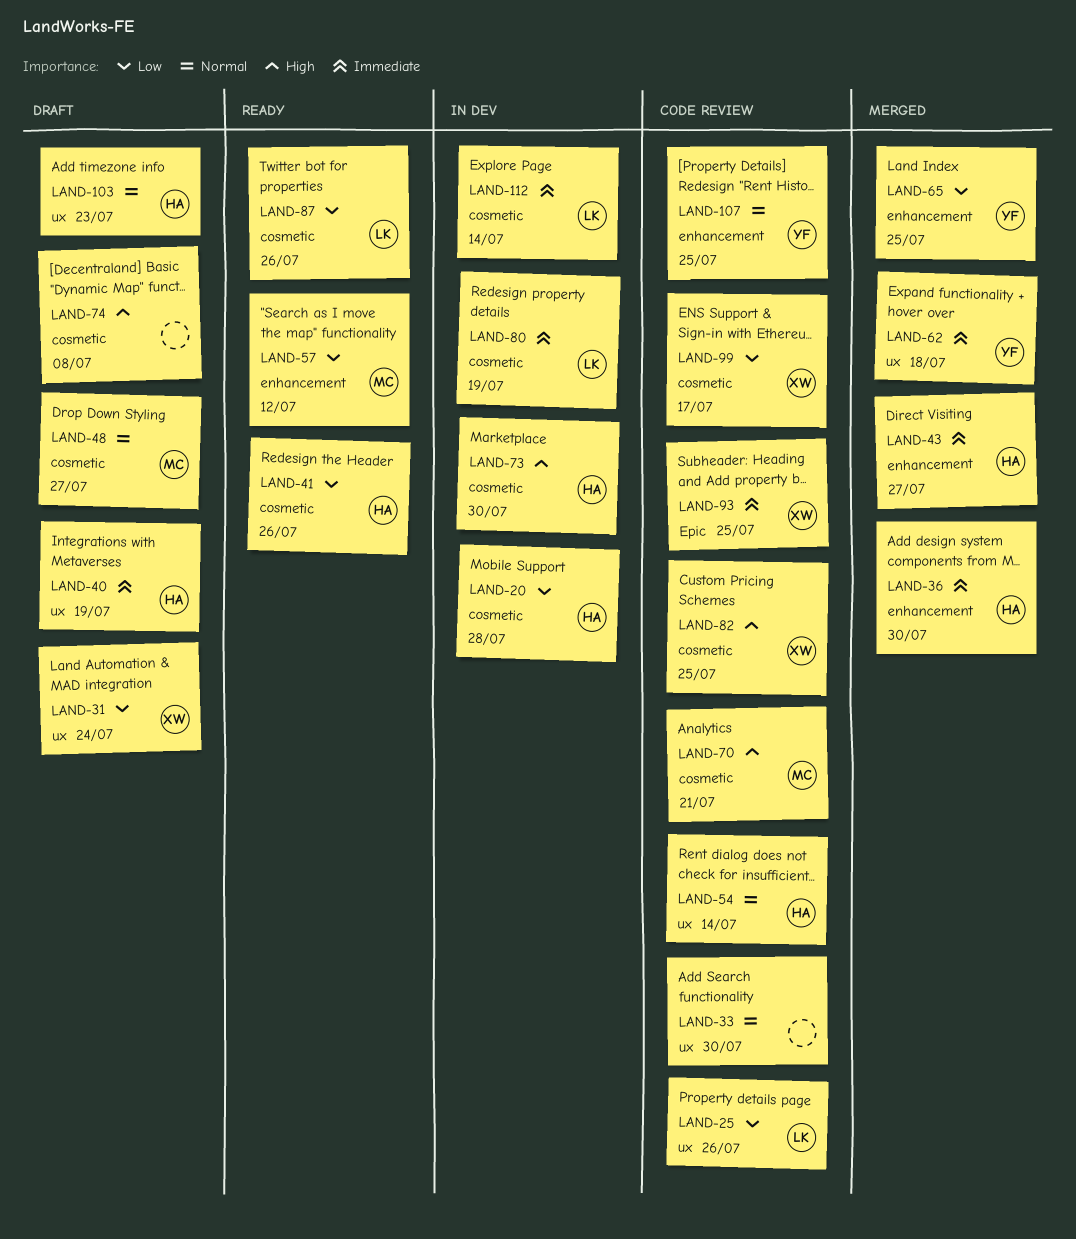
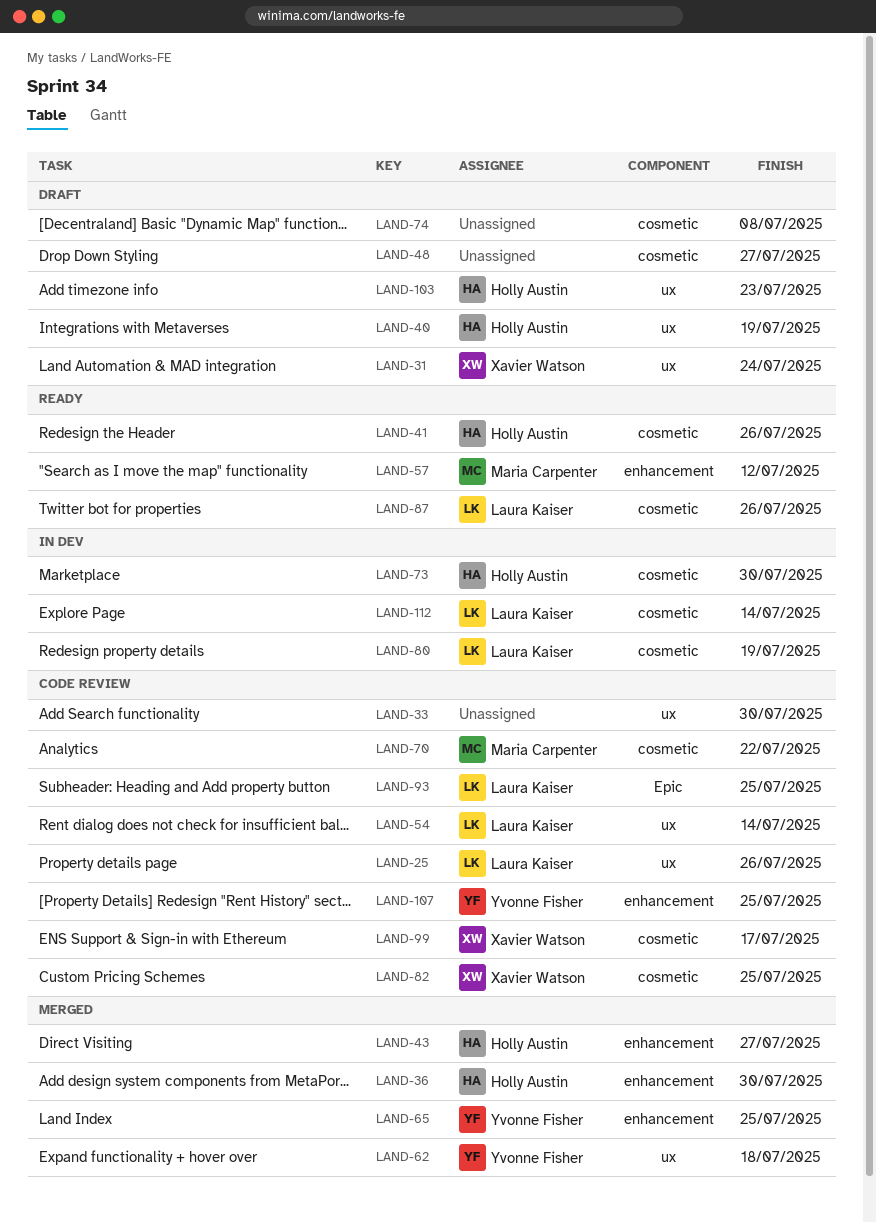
LAND-20: present -> none
LAND-48, owner: Maria Carpenter -> none
LAND-54, owner: Holly Austin -> Laura Kaiser
LAND-70, due: Jul 21 -> Jul 22
LAND-93, owner: Xavier Watson -> Laura Kaiser

